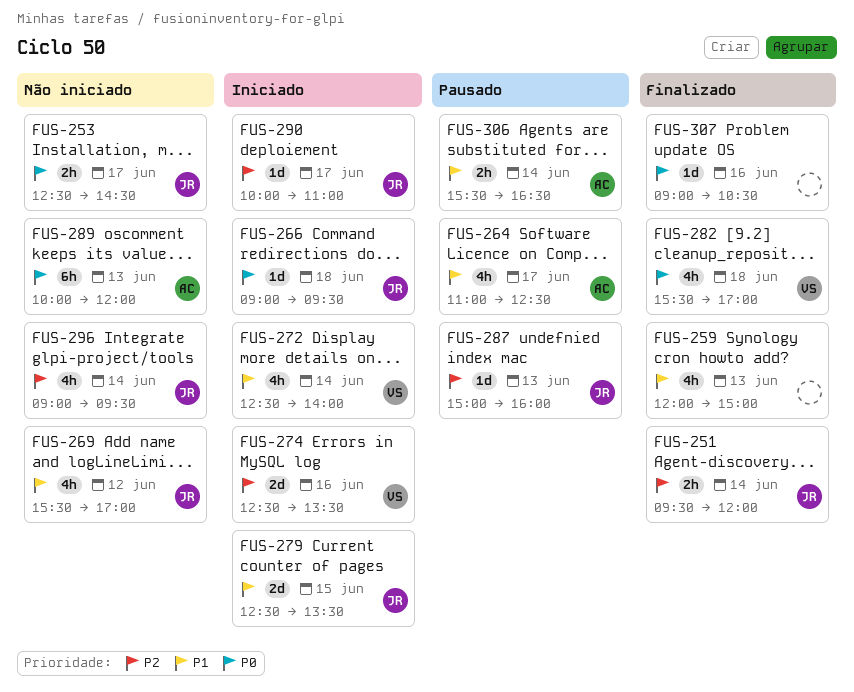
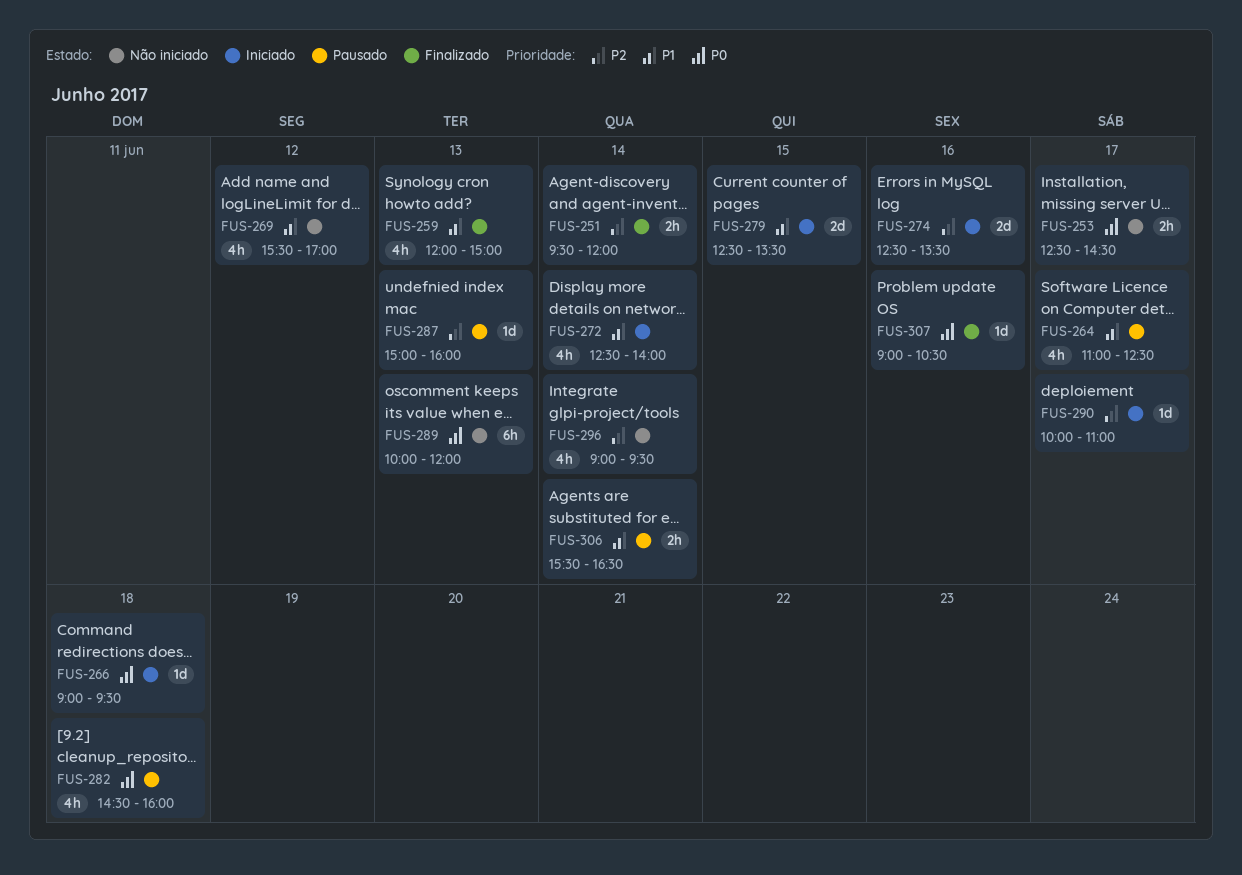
FUS-282, status: Finalizado -> Pausado
FUS-282, begins: 15:30 -> 14:30
FUS-282, ends: 17:00 -> 16:00

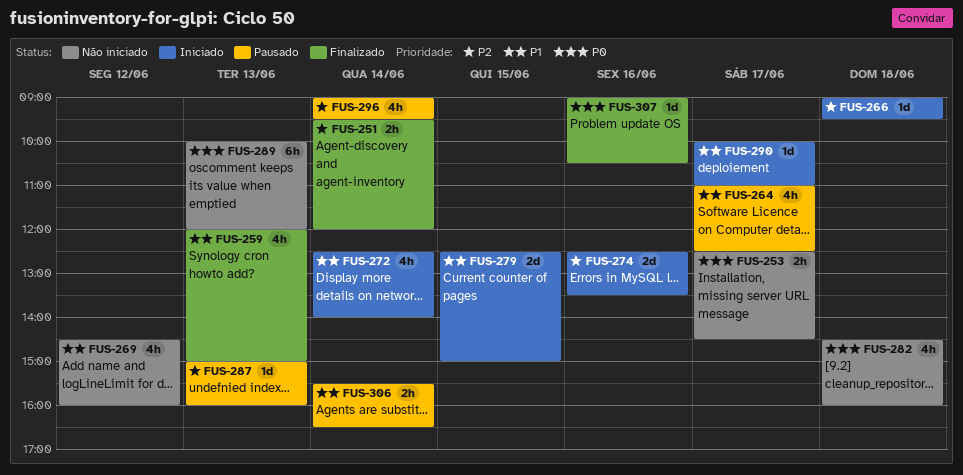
FUS-266, priority: P0 -> P2
FUS-269, begins: 15:30 -> 14:30
FUS-269, ends: 17:00 -> 16:00
FUS-279, ends: 13:30 -> 15:00
FUS-282, status: Pausado -> Não iniciado
FUS-290, priority: P2 -> P1
FUS-296, status: Não iniciado -> Pausado

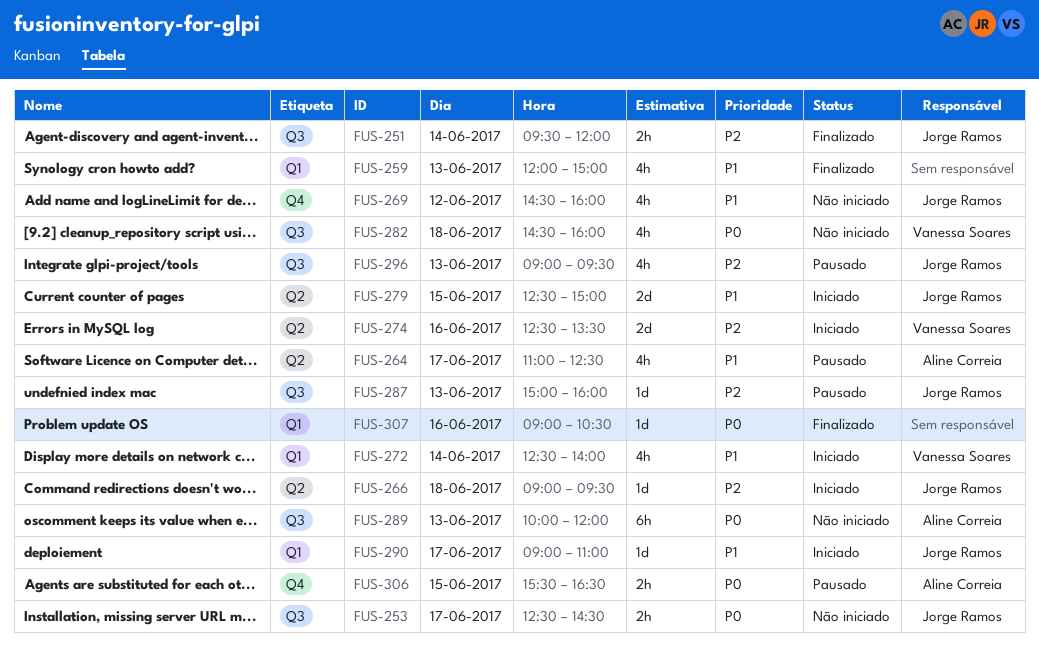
FUS-290, begins: 10:00 -> 09:00
FUS-296, day: Jun 14 -> Jun 13
FUS-306, priority: P1 -> P0
FUS-306, day: Jun 14 -> Jun 15

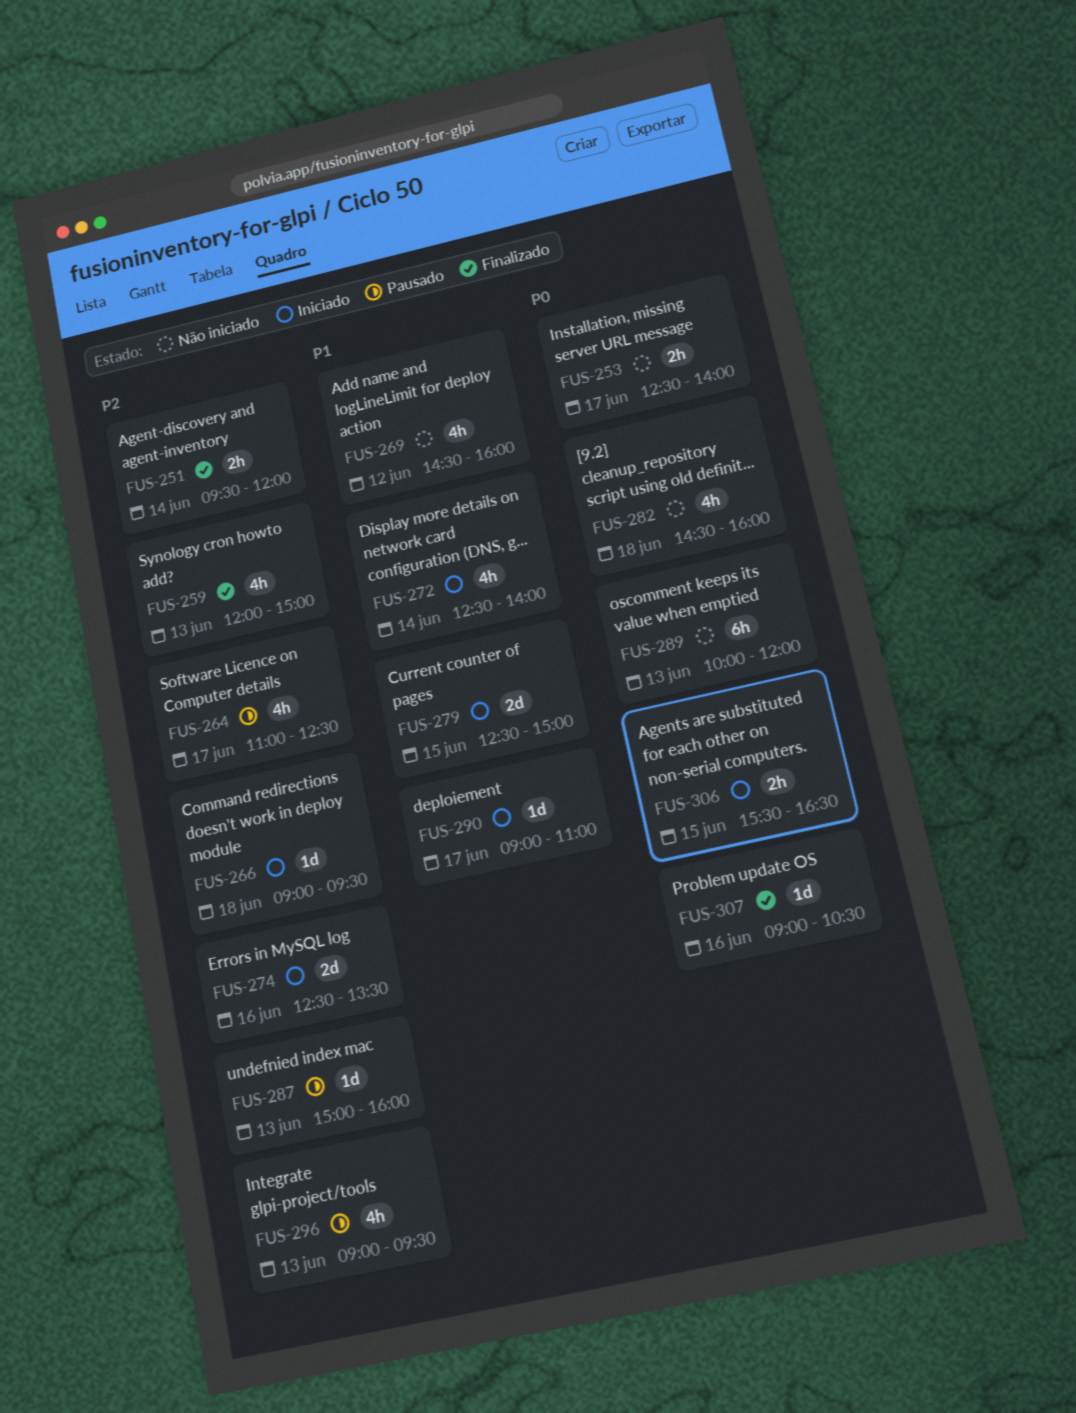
FUS-253, ends: 14:30 -> 14:00
FUS-259, priority: P1 -> P2
FUS-264, priority: P1 -> P2
FUS-306, status: Pausado -> Iniciado

